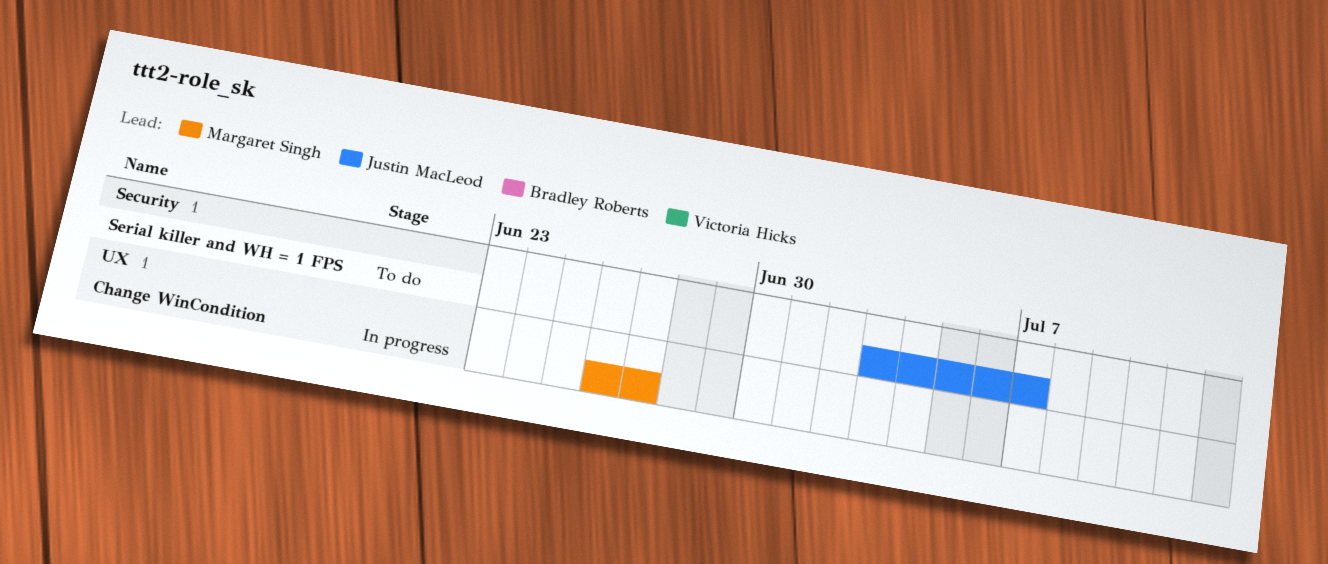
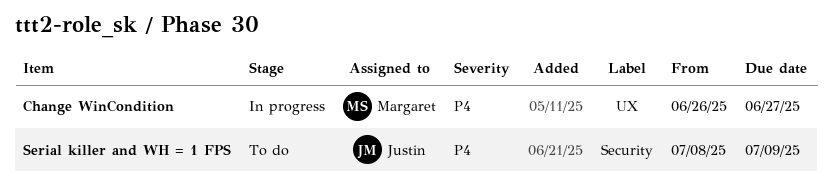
Serial killer and WH = 1 FPS, start: Jul 3 -> Jul 8
Serial killer and WH = 1 FPS, due: Jul 7 -> Jul 9

